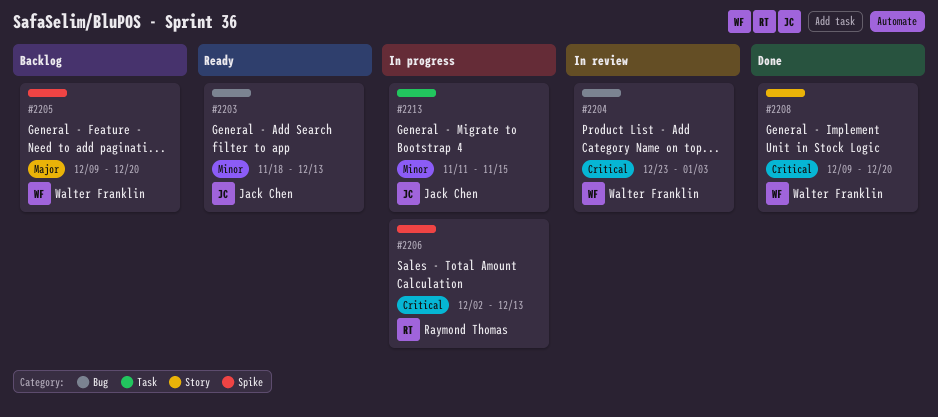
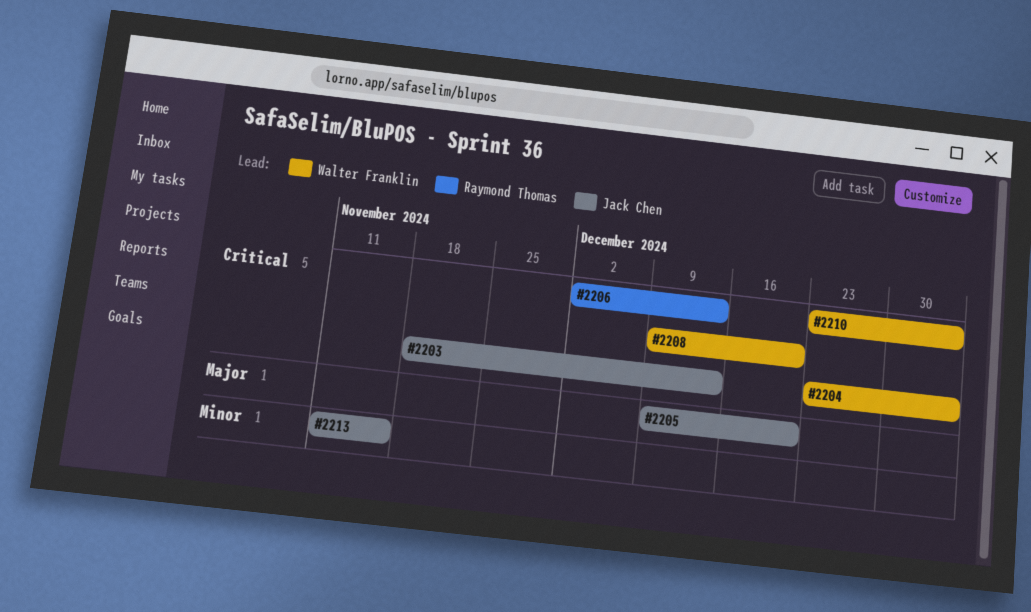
#2203, priority: Minor -> Critical
#2205, owner: Walter Franklin -> Jack Chen
#2210: none -> present

